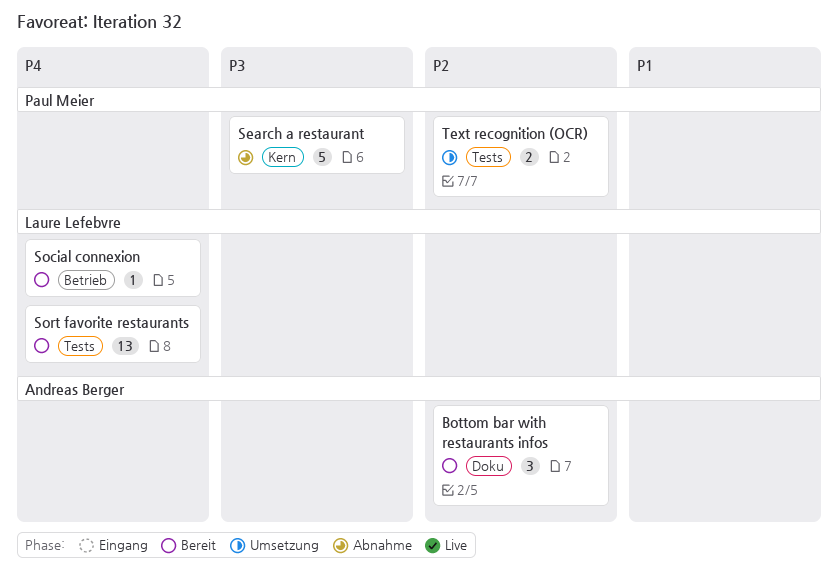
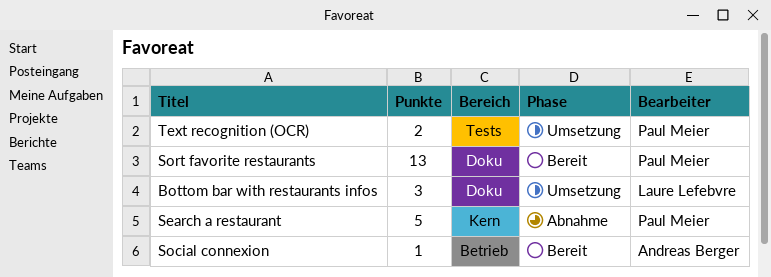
Bottom bar with restaurants infos, status: Bereit -> Umsetzung
Bottom bar with restaurants infos, owner: Andreas Berger -> Laure Lefebvre
Social connexion, owner: Laure Lefebvre -> Andreas Berger
Sort favorite restaurants, owner: Laure Lefebvre -> Paul Meier
Sort favorite restaurants, label: Tests -> Doku

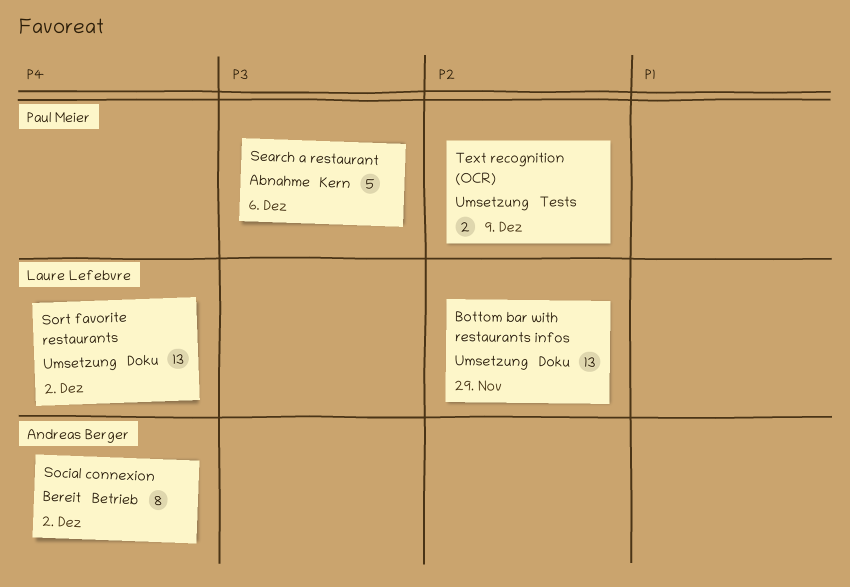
Bottom bar with restaurants infos, estimate: 3 -> 13
Social connexion, estimate: 1 -> 8
Sort favorite restaurants, status: Bereit -> Umsetzung
Sort favorite restaurants, owner: Paul Meier -> Laure Lefebvre

